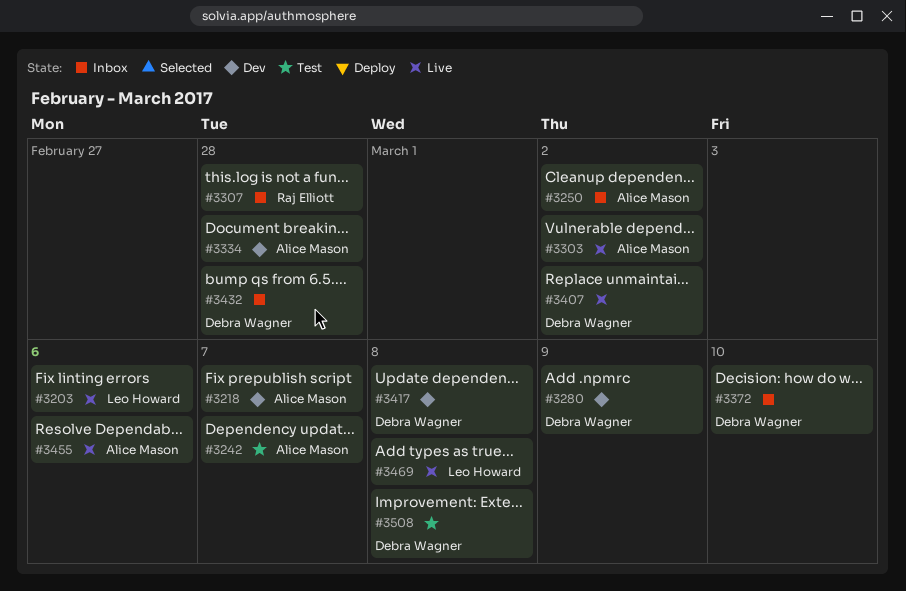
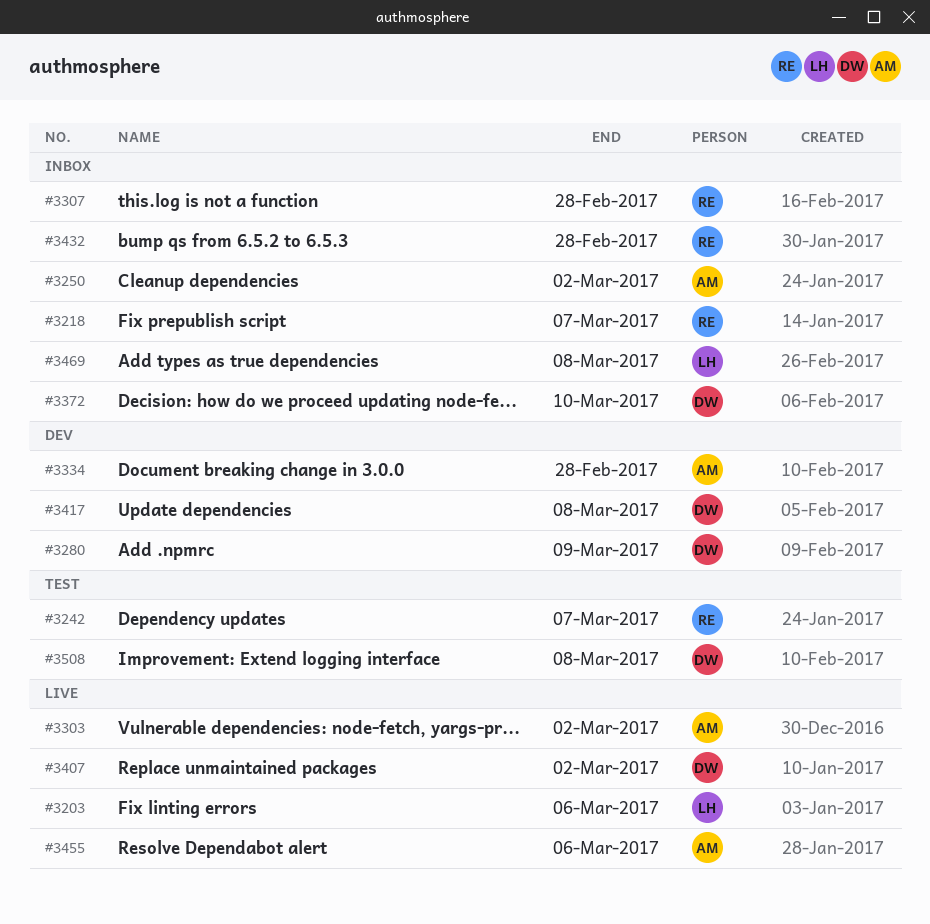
#3218, status: Dev -> Inbox
#3218, owner: Alice Mason -> Raj Elliott
#3242, owner: Alice Mason -> Raj Elliott
#3432, owner: Debra Wagner -> Raj Elliott
#3469, status: Live -> Inbox

